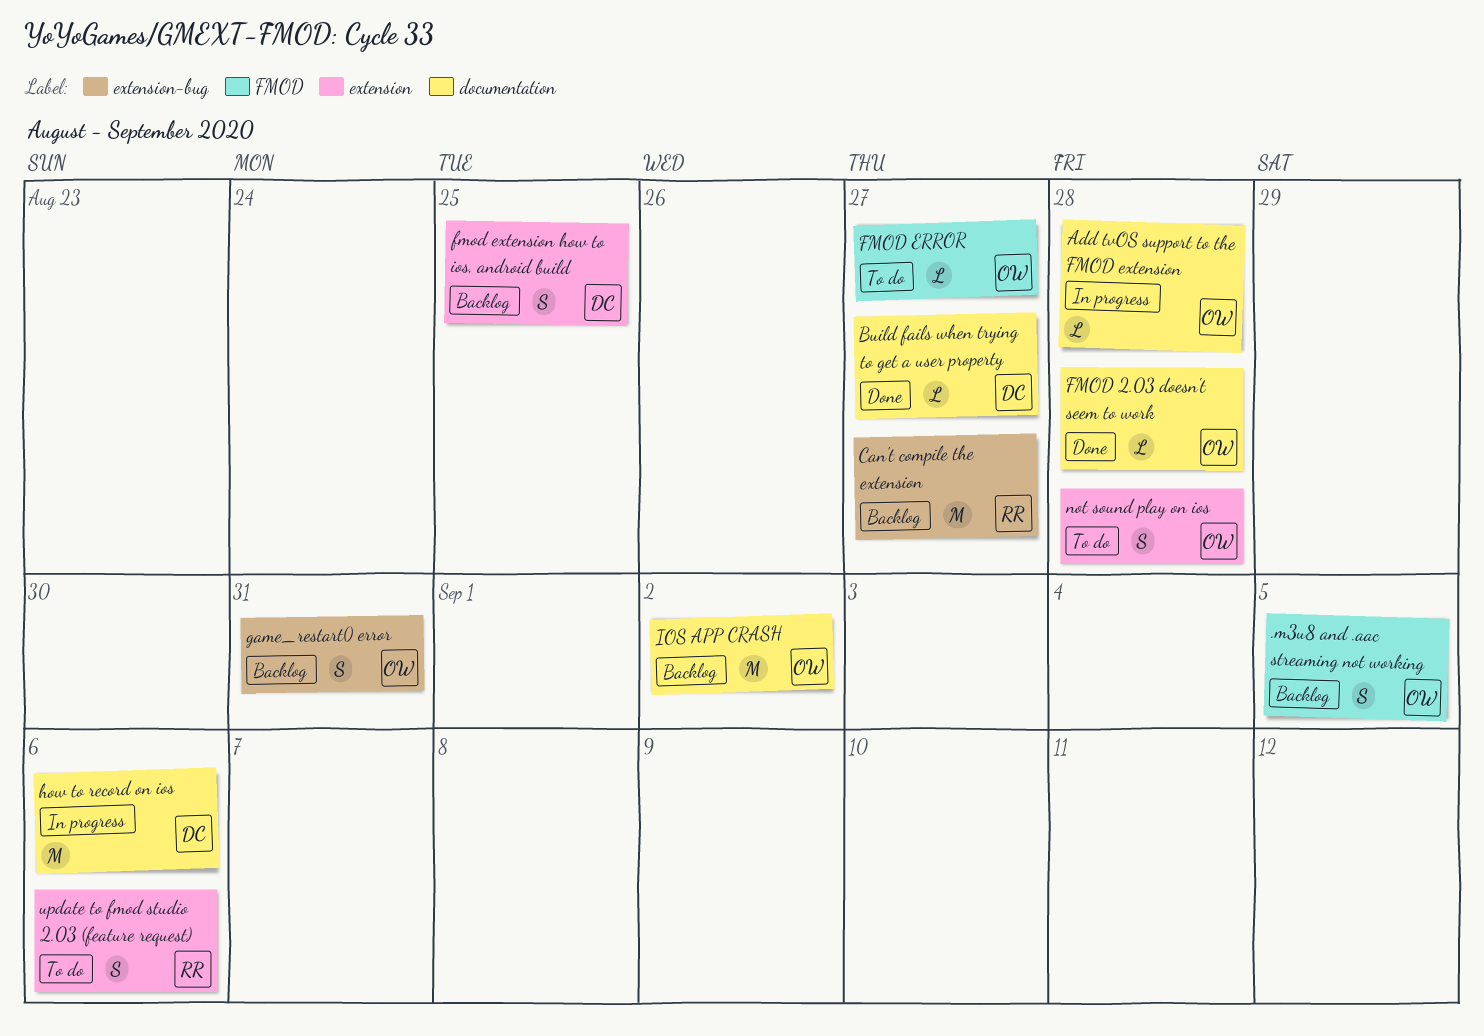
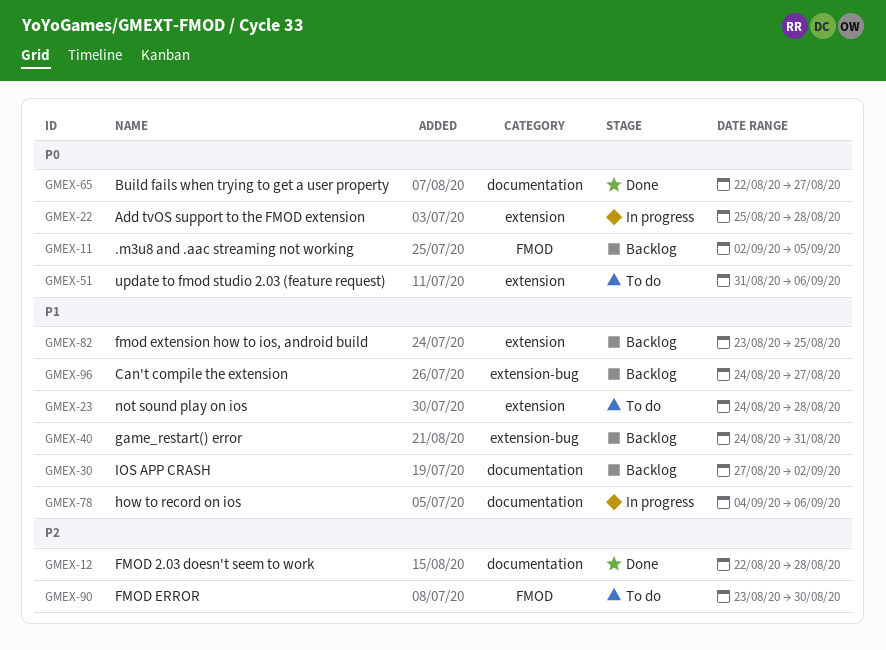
Add tvOS support to the FMOD extension, label: documentation -> extension
FMOD ERROR, due: Aug 27 -> Aug 30

